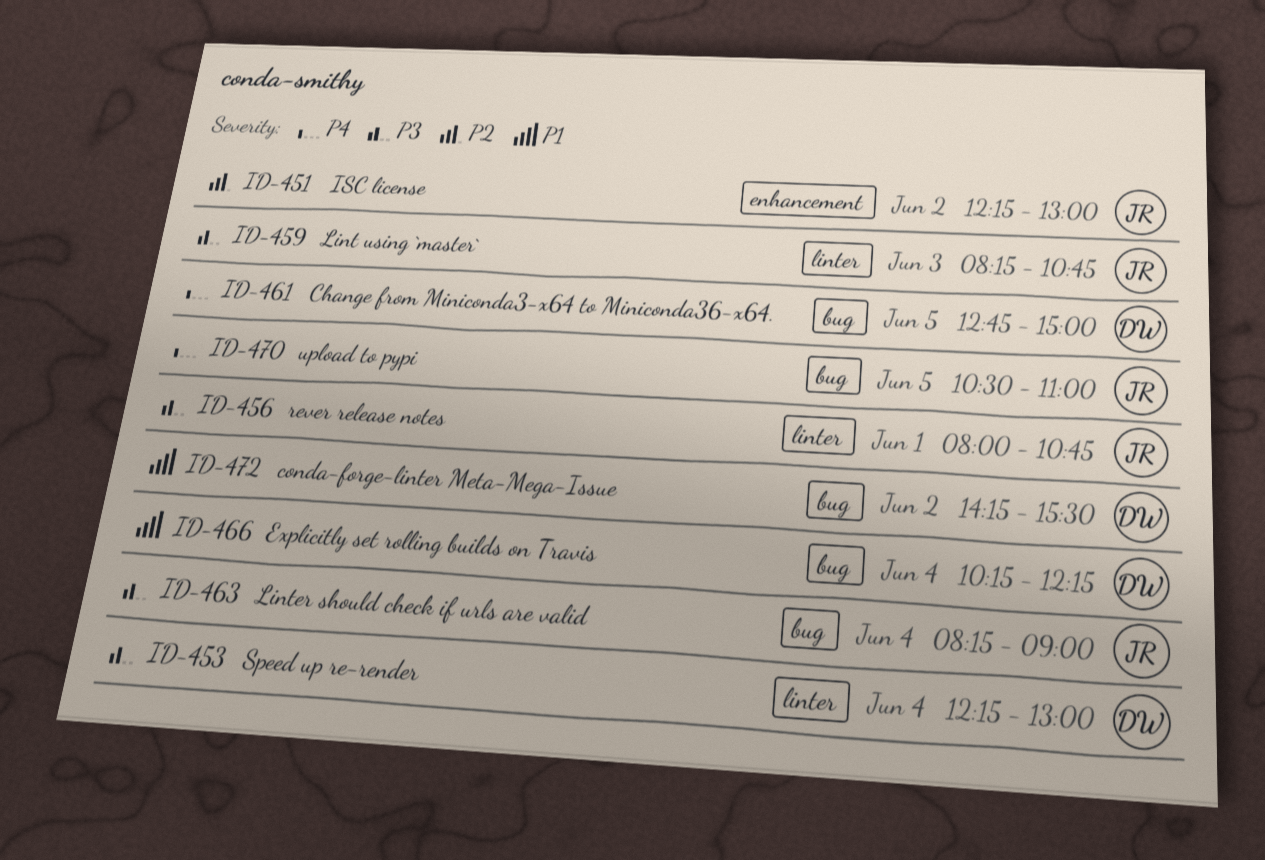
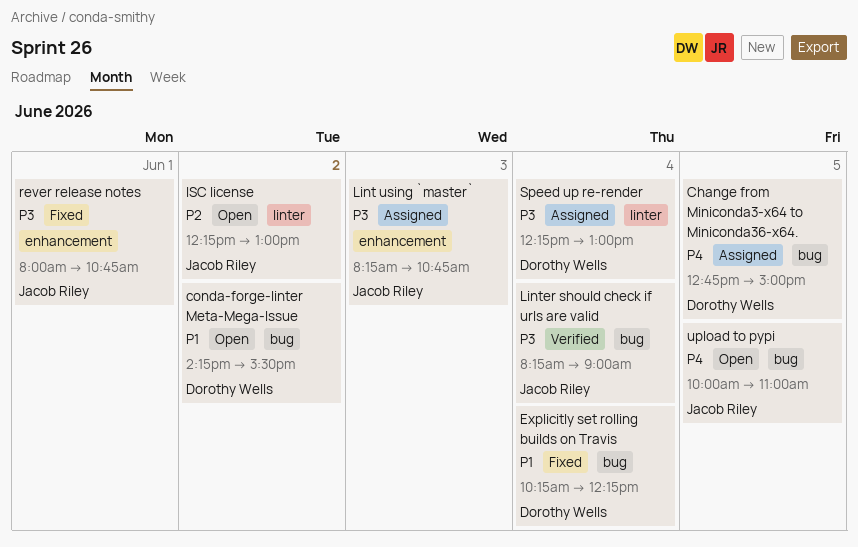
ISC license, label: enhancement -> linter
Lint using `master`, label: linter -> enhancement
rever release notes, label: linter -> enhancement
upload to pypi, begins: 10:30 -> 10:00

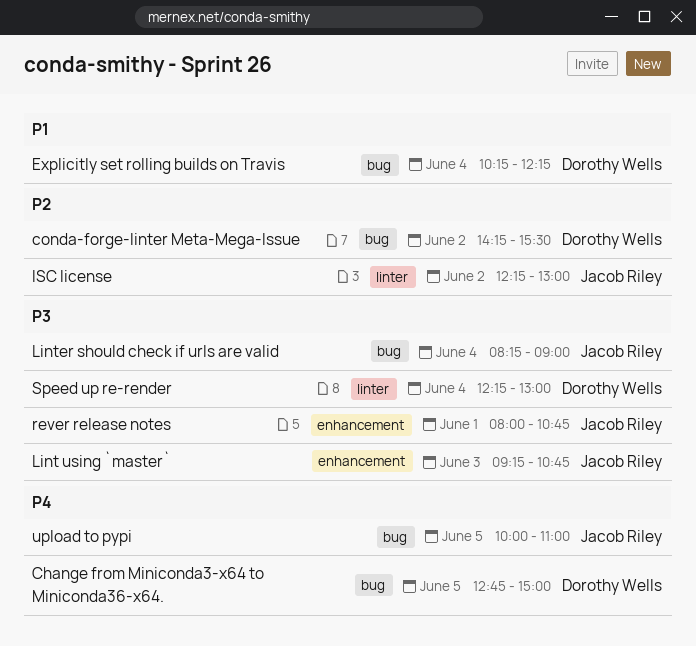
conda-forge-linter Meta-Mega-Issue, priority: P1 -> P2
Lint using `master`, begins: 08:15 -> 09:15

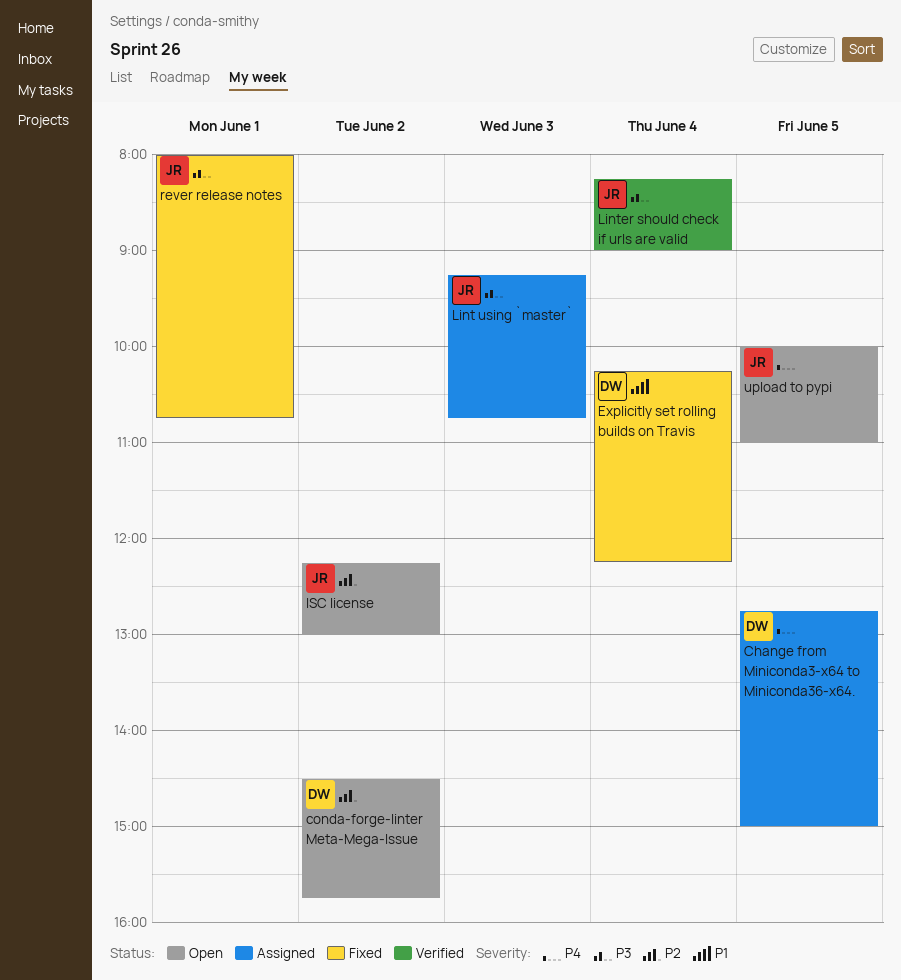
conda-forge-linter Meta-Mega-Issue, begins: 14:15 -> 14:30
conda-forge-linter Meta-Mega-Issue, ends: 15:30 -> 15:45
Speed up re-render: present -> none

